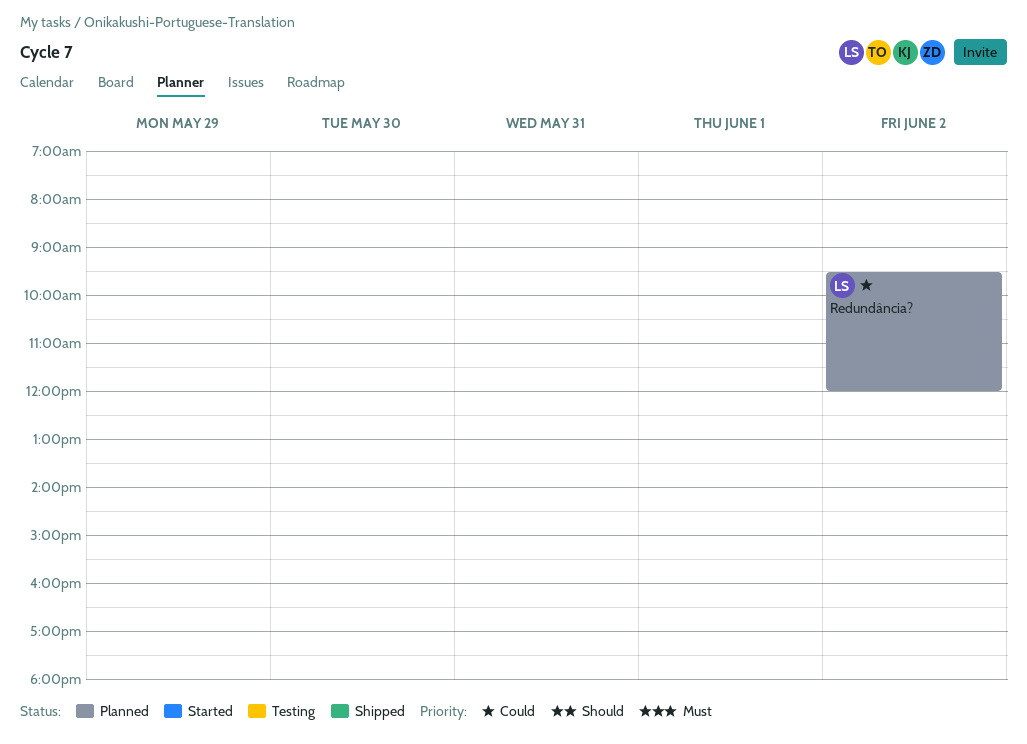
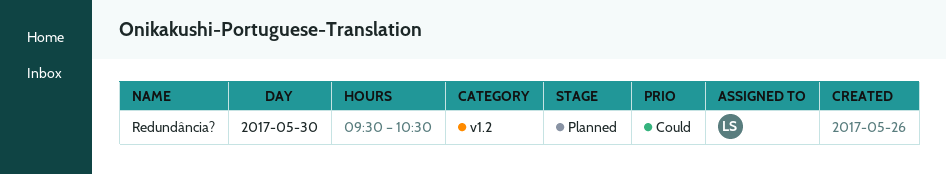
Redundância?, day: Jun 2 -> May 30
Redundância?, ends: 12:00 -> 10:30

